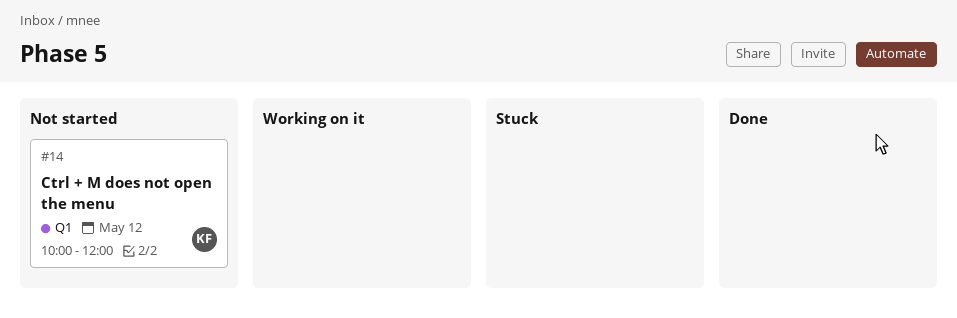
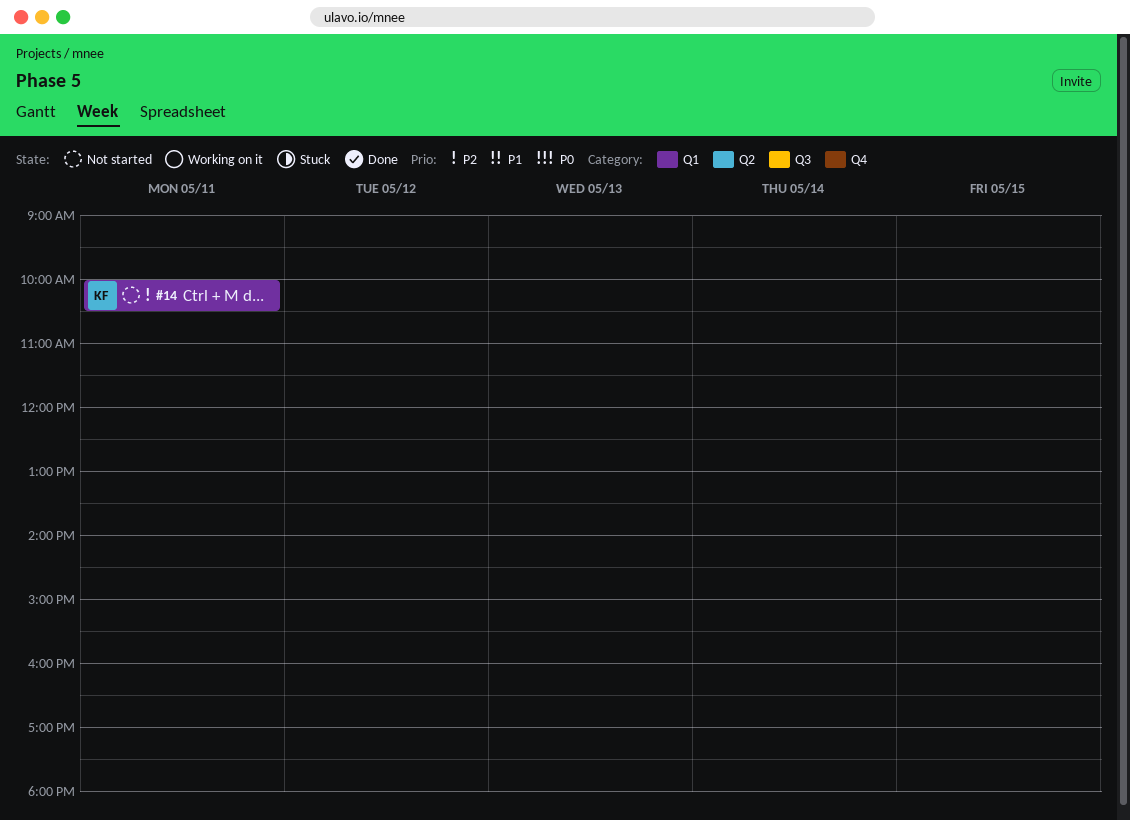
#14, day: May 12 -> May 11
#14, ends: 12:00 -> 10:30

